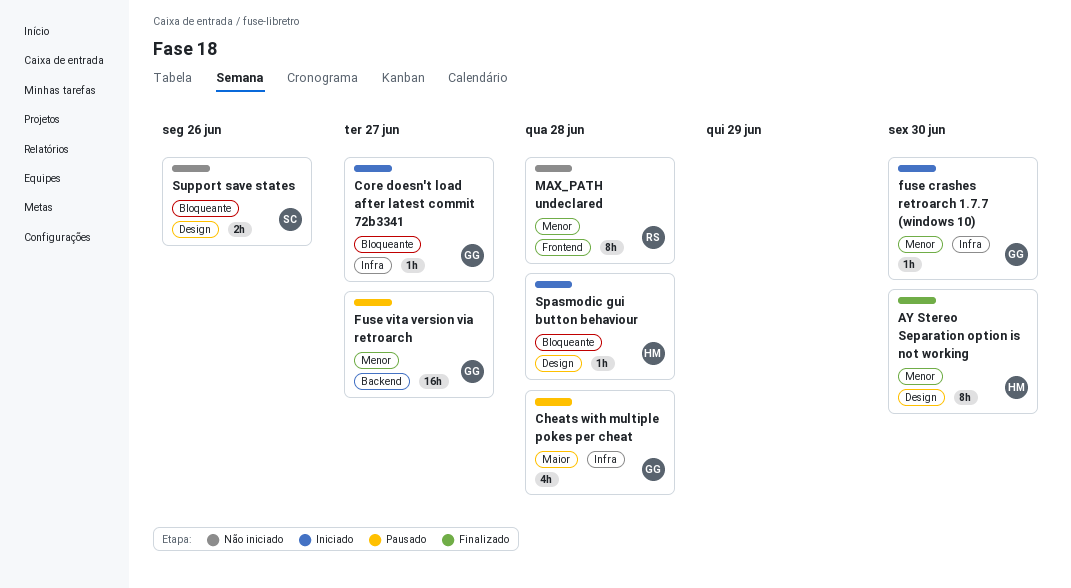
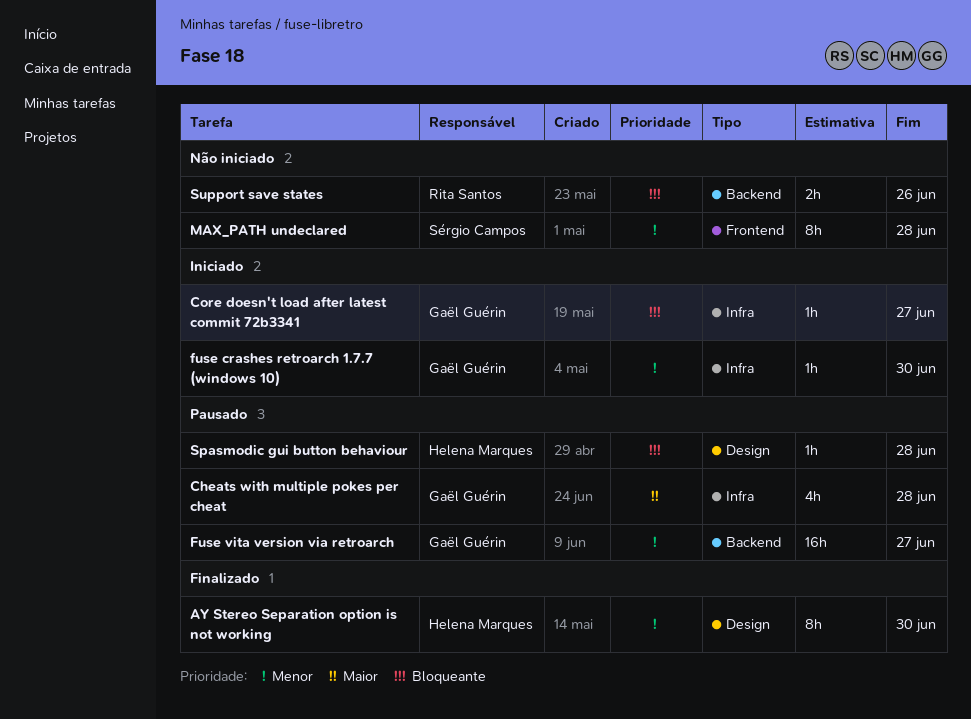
MAX_PATH undeclared, owner: Rita Santos -> Sérgio Campos
Spasmodic gui button behaviour, status: Iniciado -> Pausado
Support save states, owner: Sérgio Campos -> Rita Santos
Support save states, label: Design -> Backend

